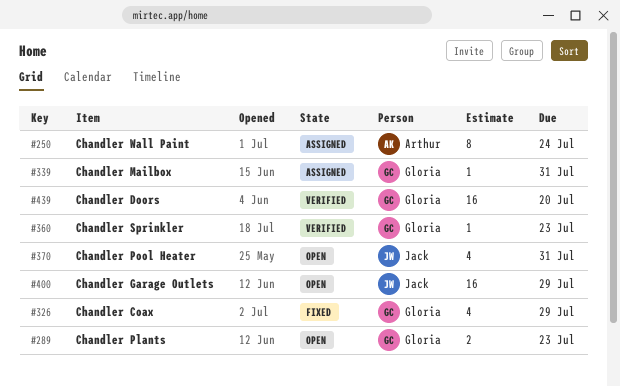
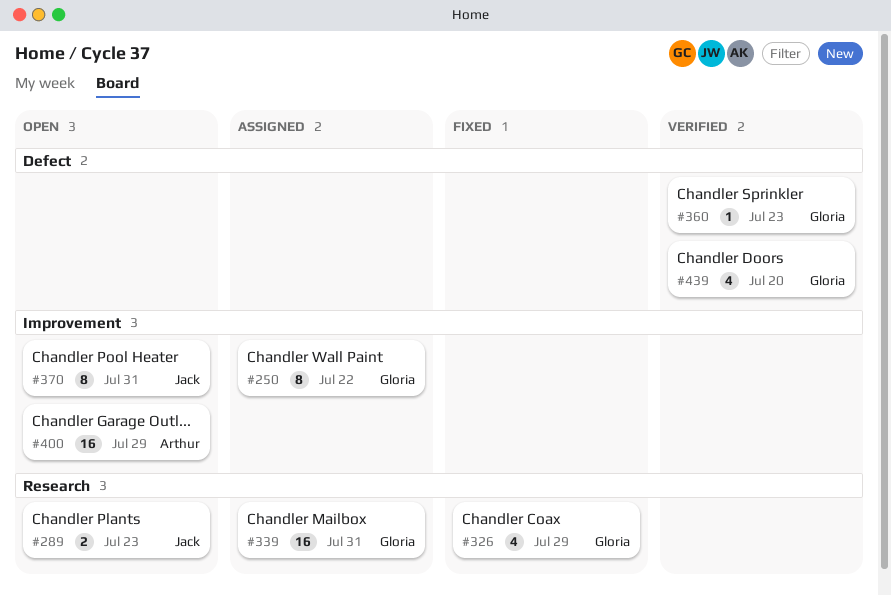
#250, owner: Arthur -> Gloria
#250, due: Jul 24 -> Jul 22
#289, owner: Gloria -> Jack
#339, estimate: 1 -> 16
#370, estimate: 4 -> 8
#400, owner: Jack -> Arthur
#439, estimate: 16 -> 4

